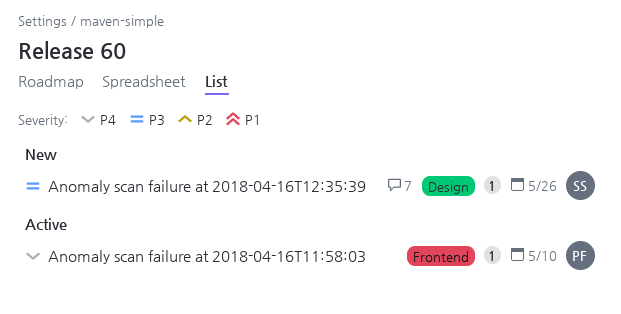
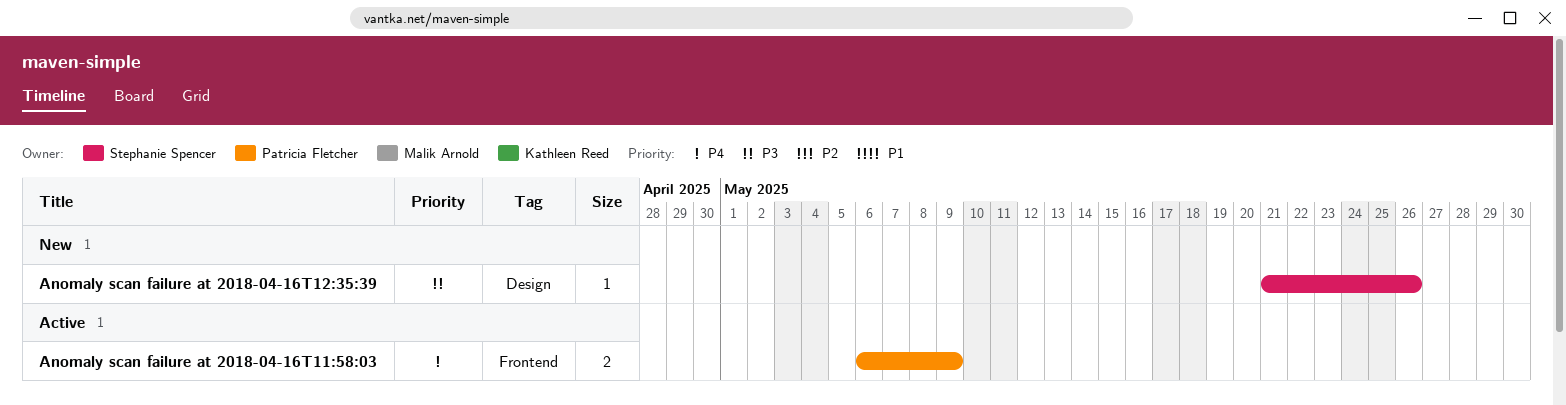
Anomaly scan failure at 2018-04-16T11:58:03, estimate: 1 -> 2
Anomaly scan failure at 2018-04-16T11:58:03, due: May 10 -> May 9

